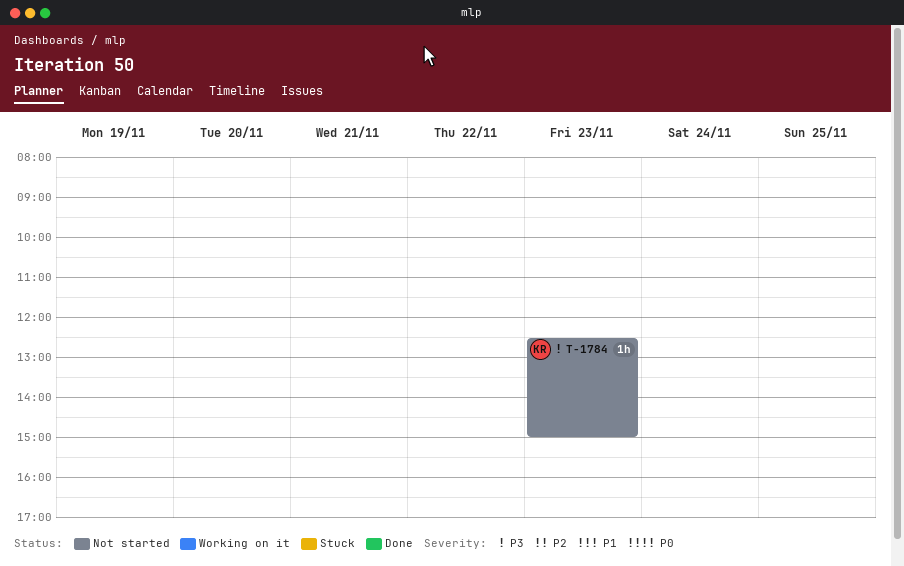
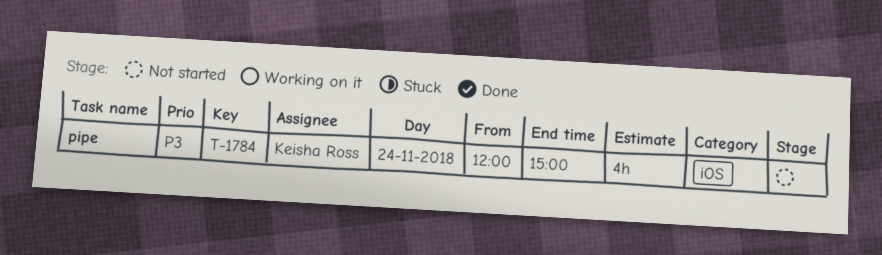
T-1784, estimate: 1h -> 4h
T-1784, day: Nov 23 -> Nov 24
T-1784, begins: 12:30 -> 12:00

